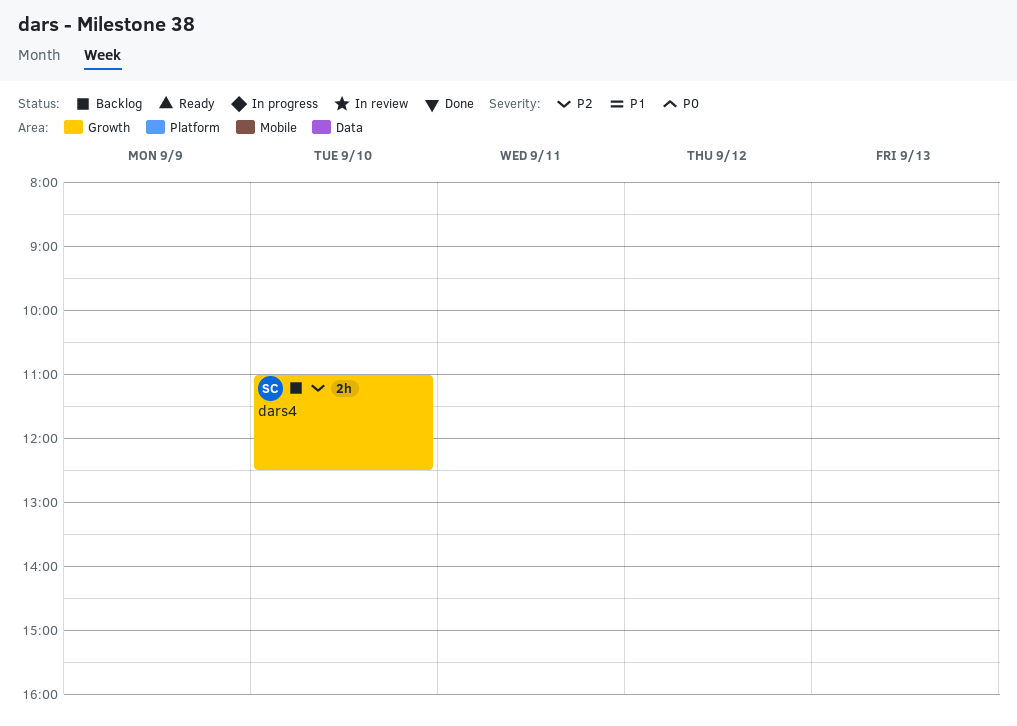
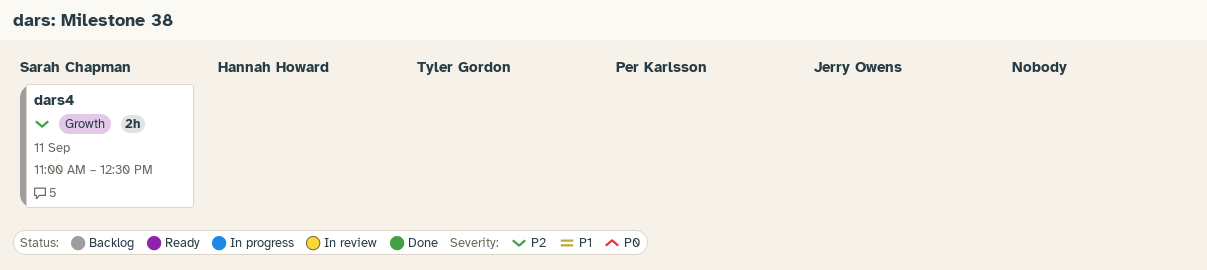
dars4, day: Sep 10 -> Sep 11

